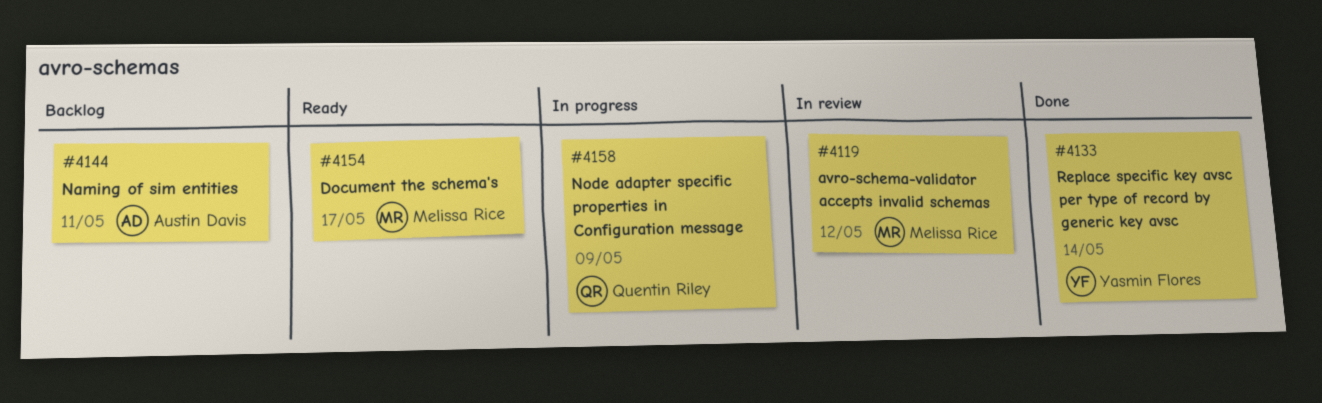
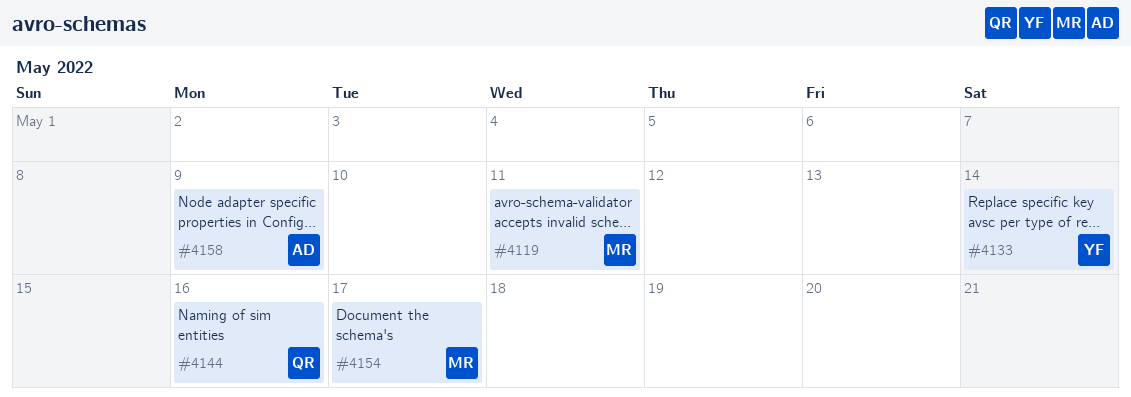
#4119, due: May 12 -> May 11
#4144, owner: Austin Davis -> Quentin Riley
#4144, due: May 11 -> May 16
#4158, owner: Quentin Riley -> Austin Davis

